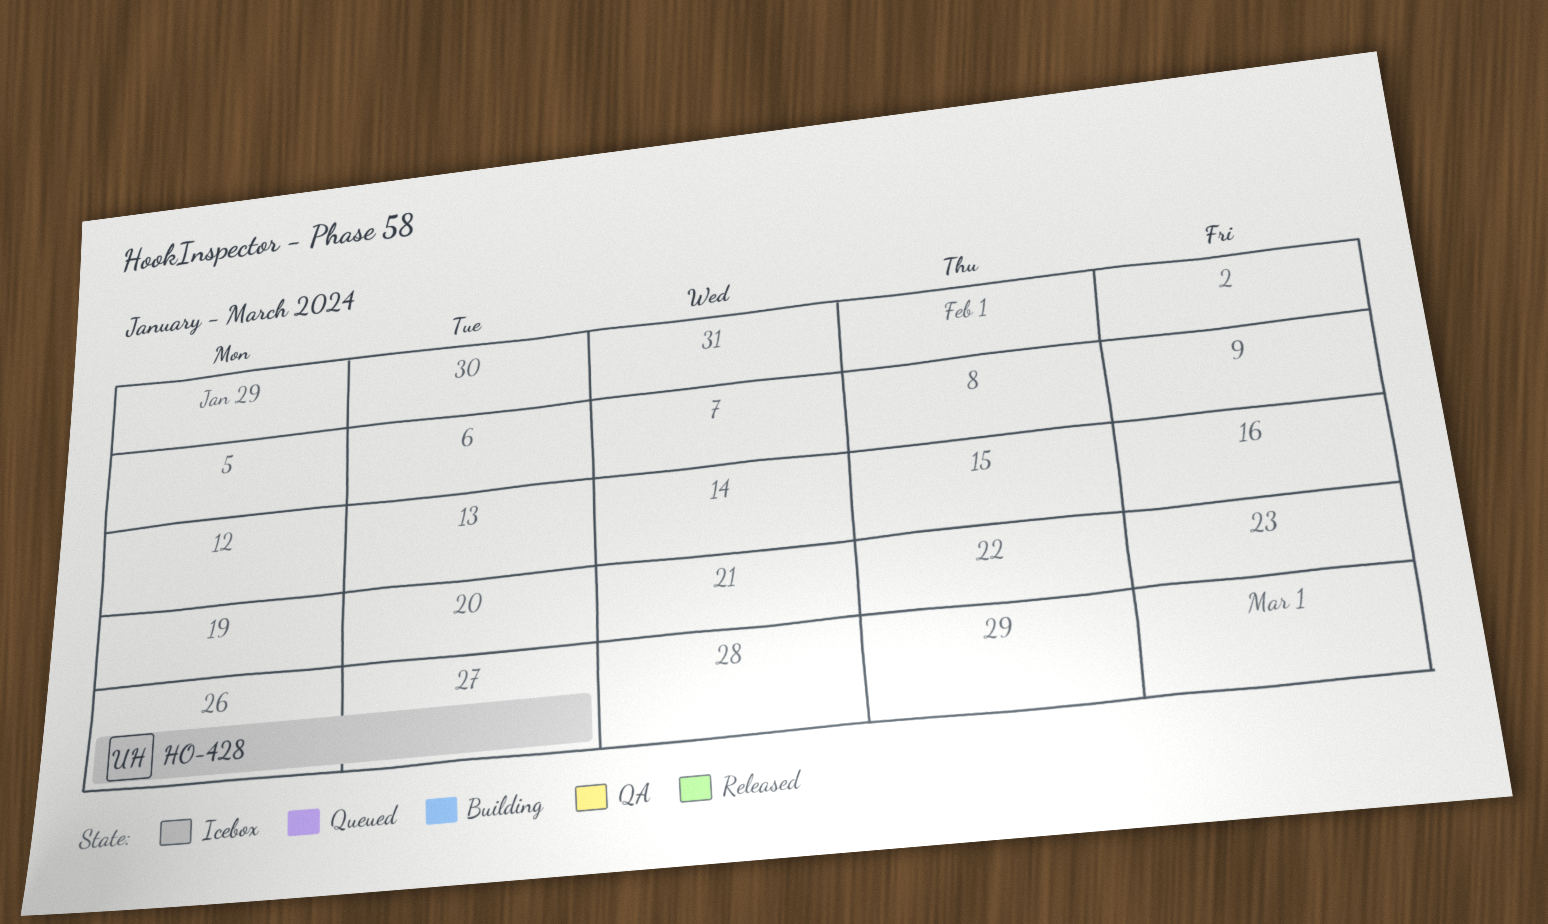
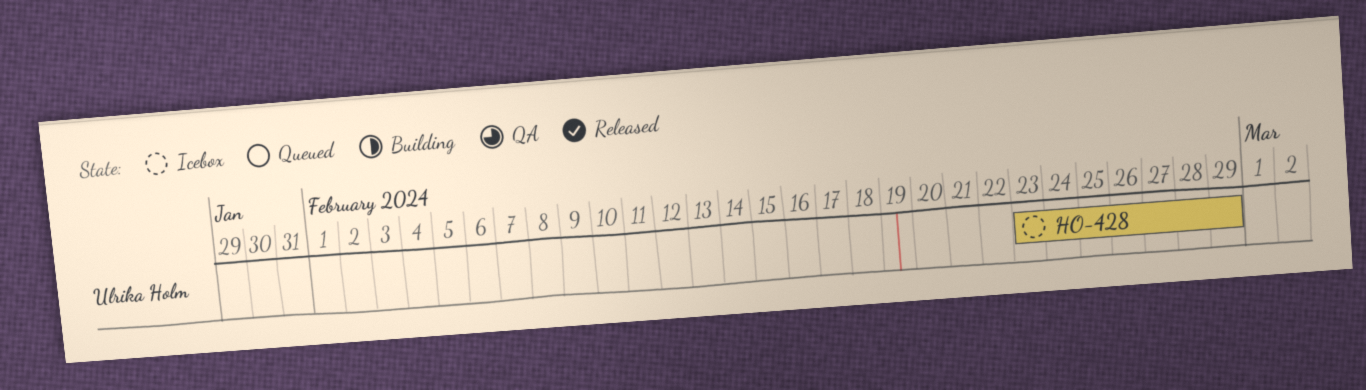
HO-428, start: Feb 26 -> Feb 23
HO-428, due: Feb 27 -> Feb 29

